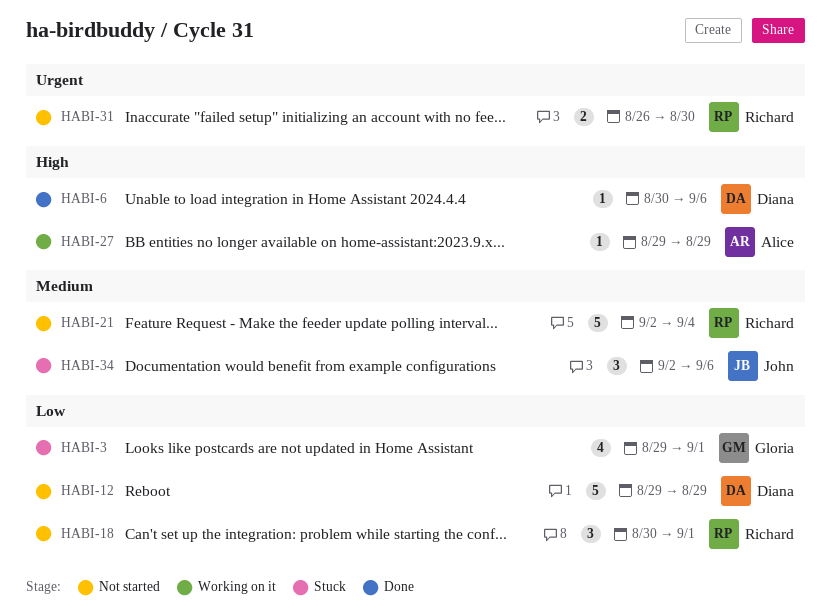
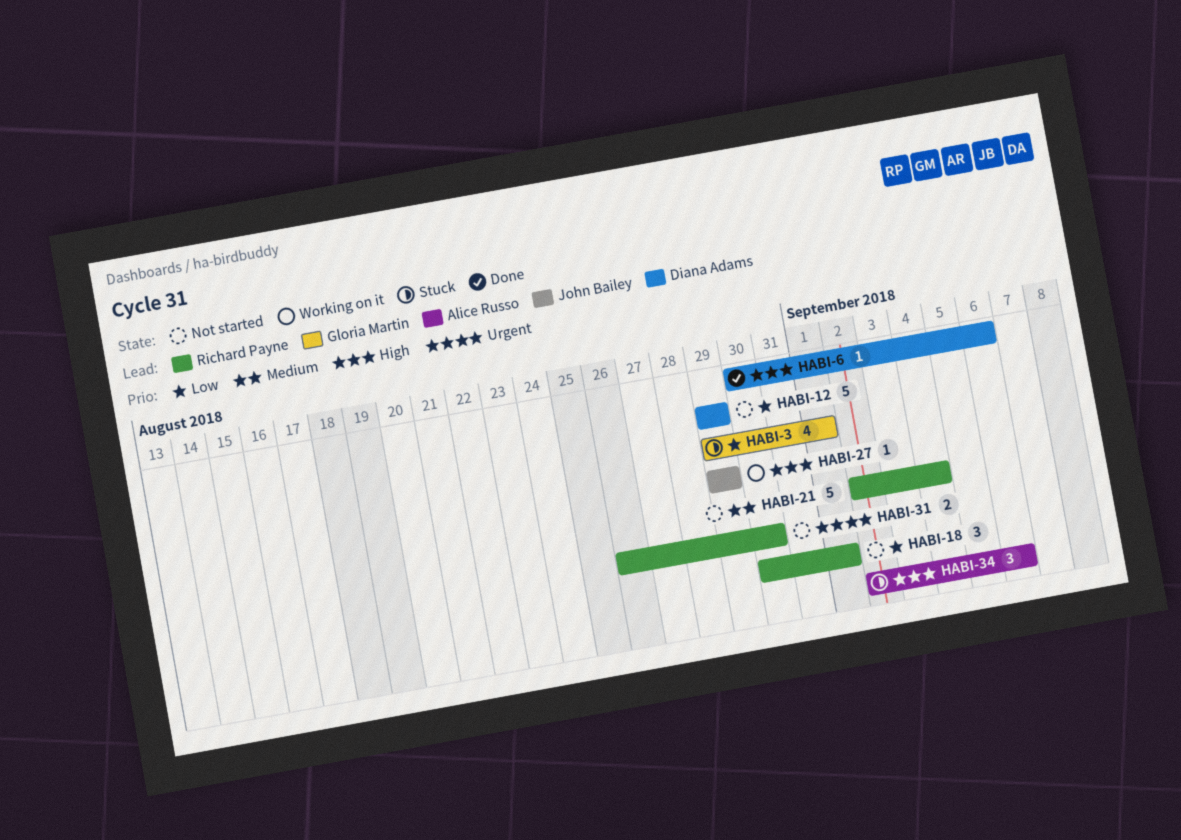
HABI-27, owner: Alice Russo -> John Bailey
HABI-34, owner: John Bailey -> Alice Russo
HABI-34, priority: Medium -> High

